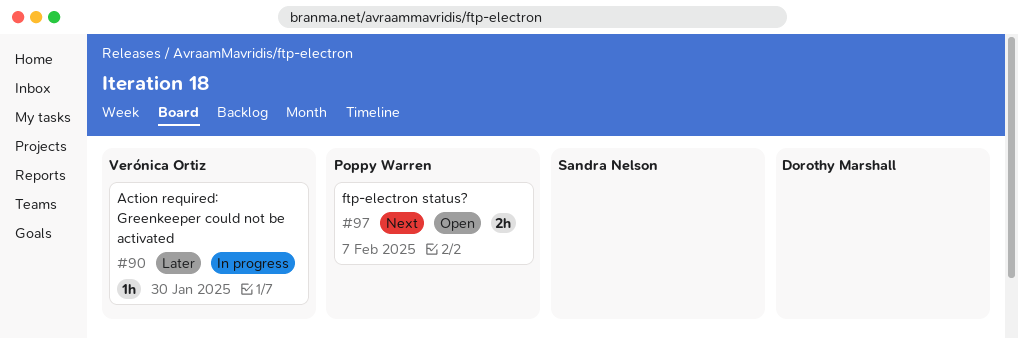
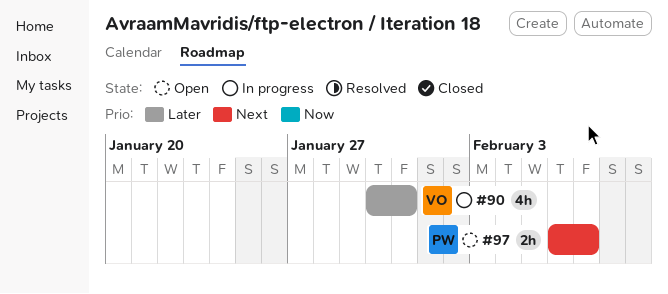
#90, estimate: 1h -> 4h
#90, due: Jan 30 -> Jan 31

